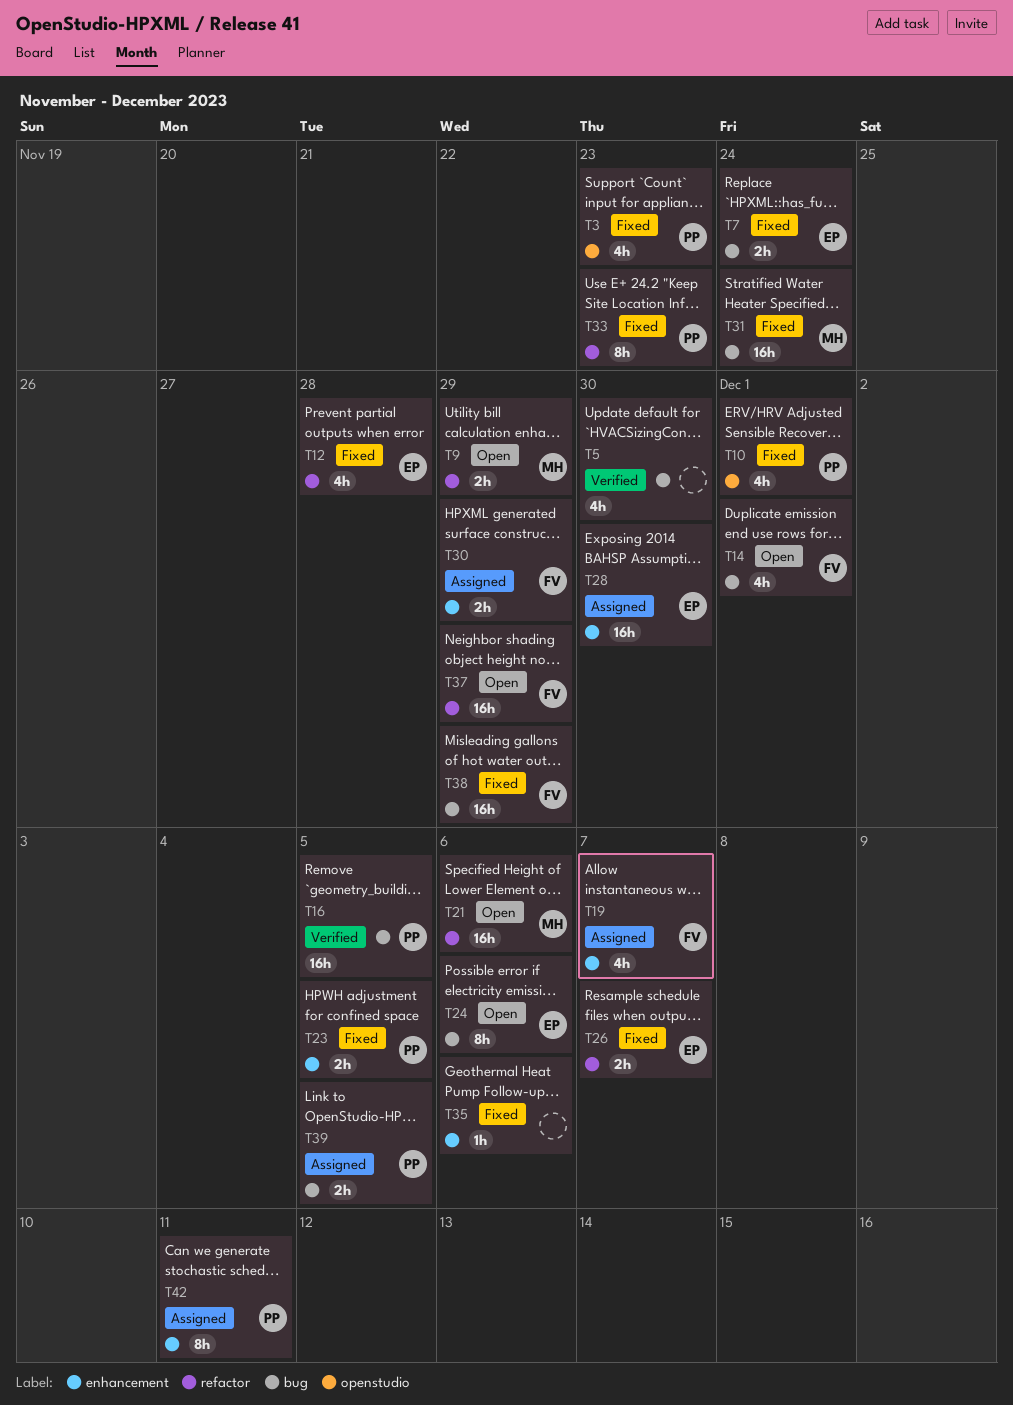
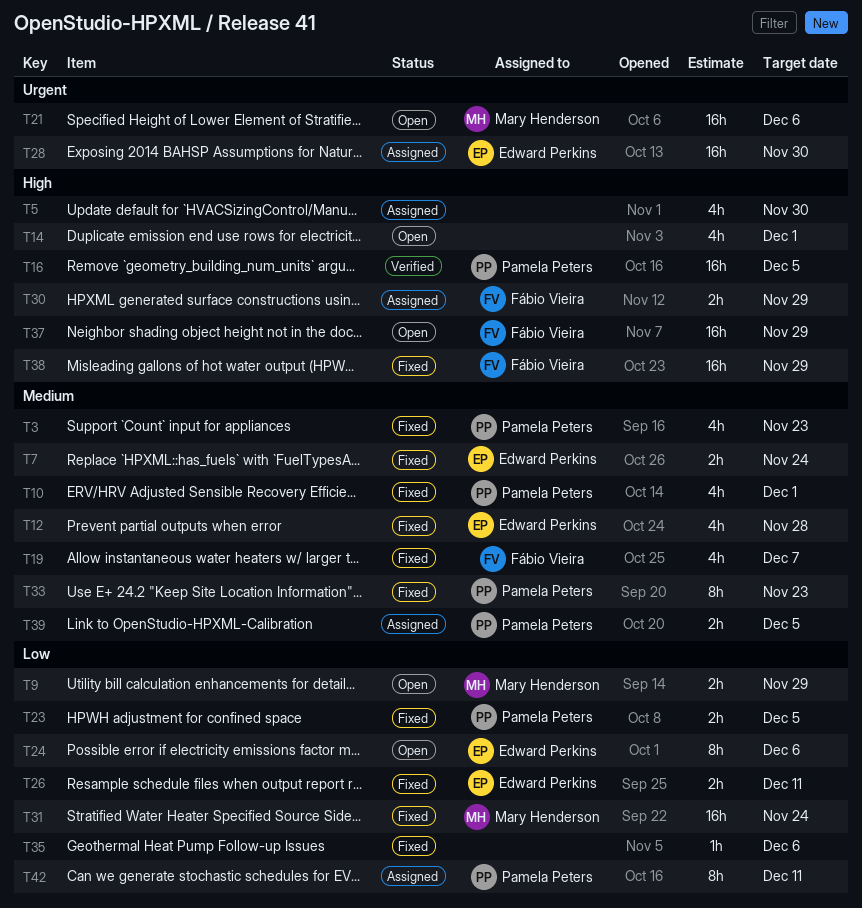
T5, status: Verified -> Assigned
T14, owner: Fábio Vieira -> none
T19, status: Assigned -> Fixed
T26, due: Dec 7 -> Dec 11

